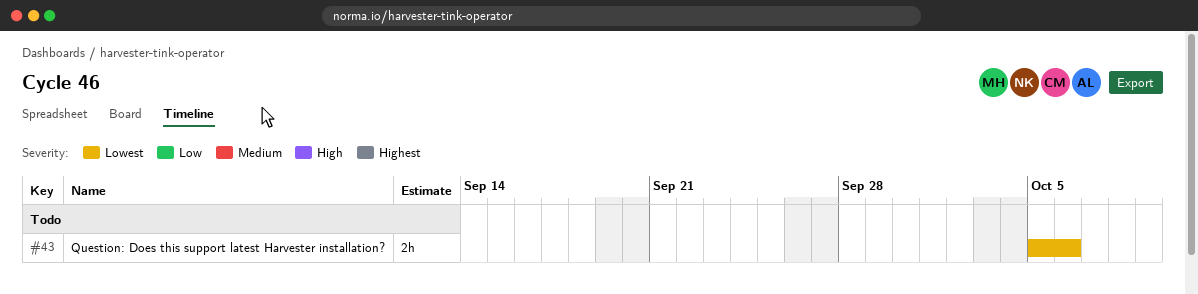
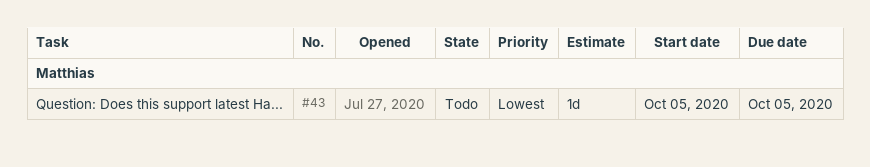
#43, estimate: 2h -> 1d
#43, due: Oct 6 -> Oct 5

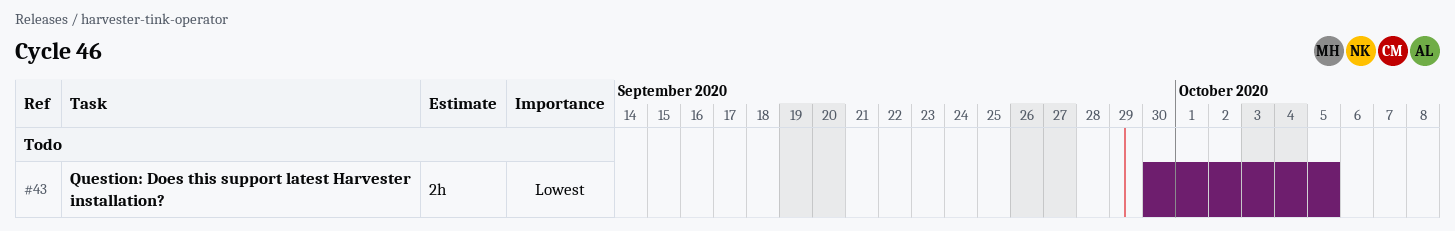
#43, estimate: 1d -> 2h
#43, start: Oct 5 -> Sep 30

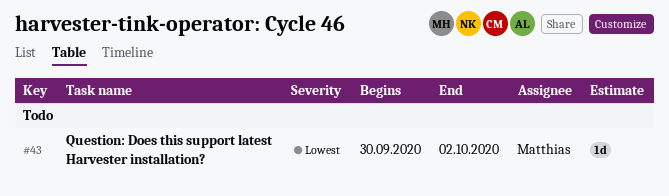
#43, estimate: 2h -> 1d
#43, due: Oct 5 -> Oct 2

